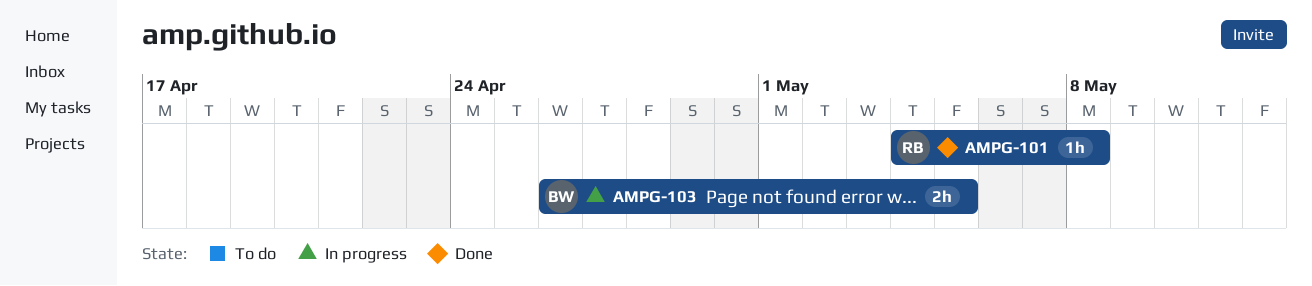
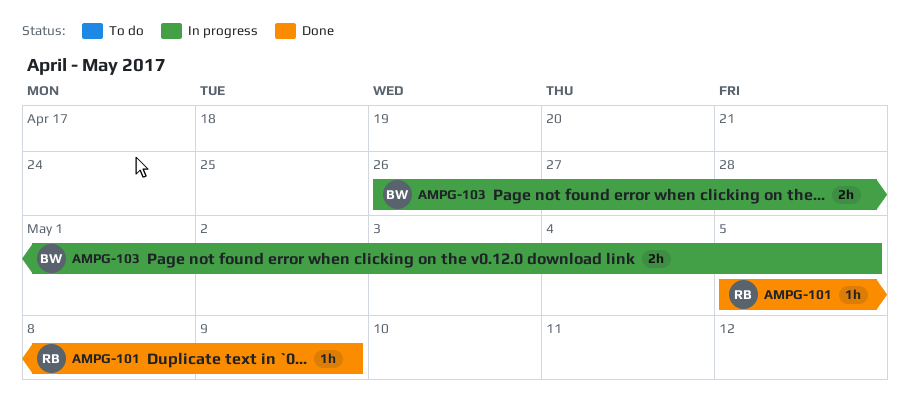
AMPG-101, start: May 4 -> May 5
AMPG-101, due: May 8 -> May 9

